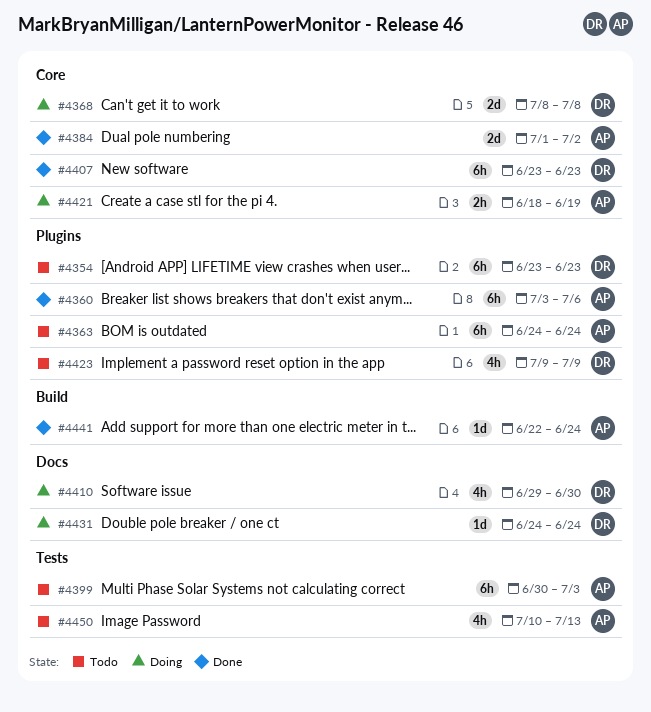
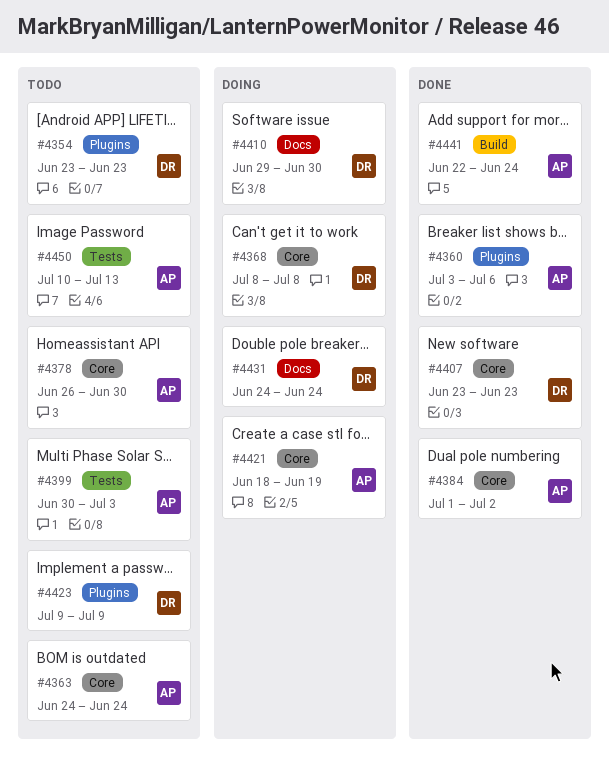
#4363, label: Plugins -> Core
#4378: none -> present

